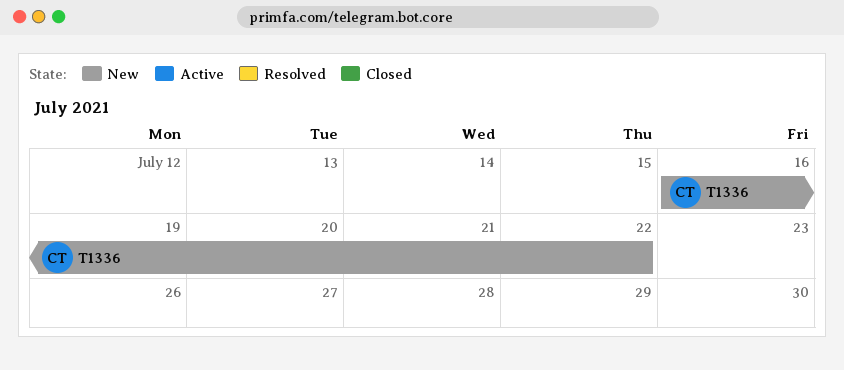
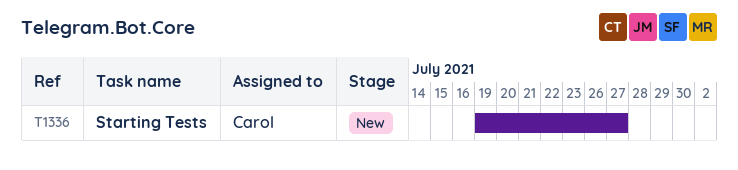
T1336, start: Jul 16 -> Jul 19
T1336, due: Jul 22 -> Jul 27

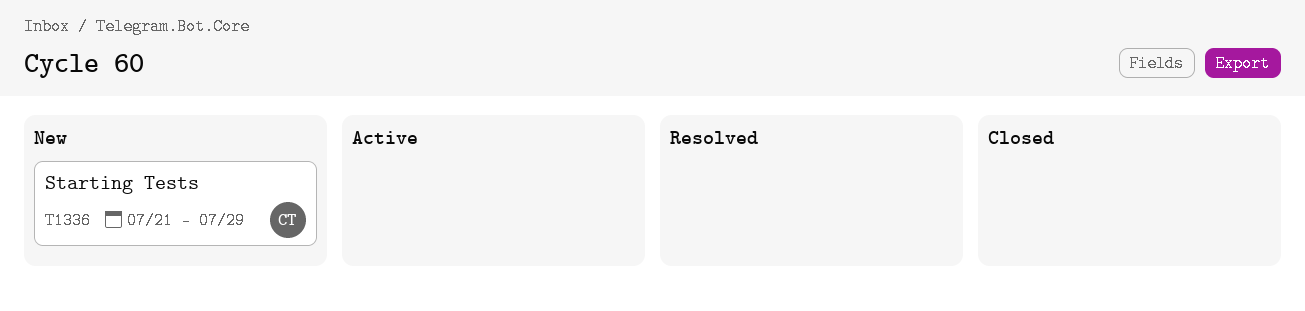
T1336, start: Jul 19 -> Jul 21
T1336, due: Jul 27 -> Jul 29

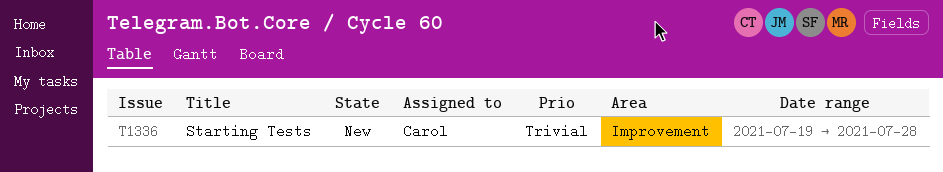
T1336, start: Jul 21 -> Jul 19
T1336, due: Jul 29 -> Jul 28

